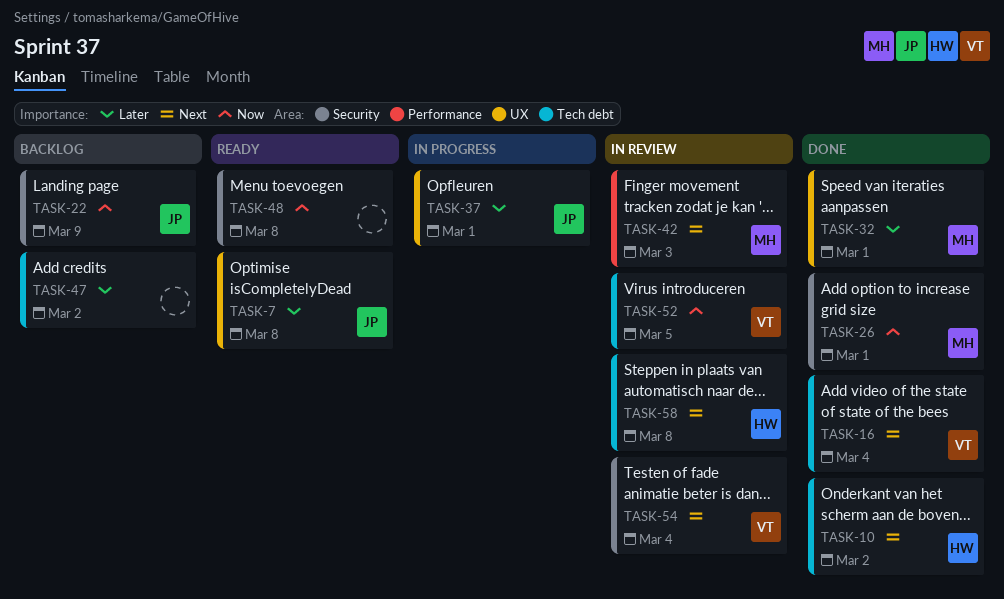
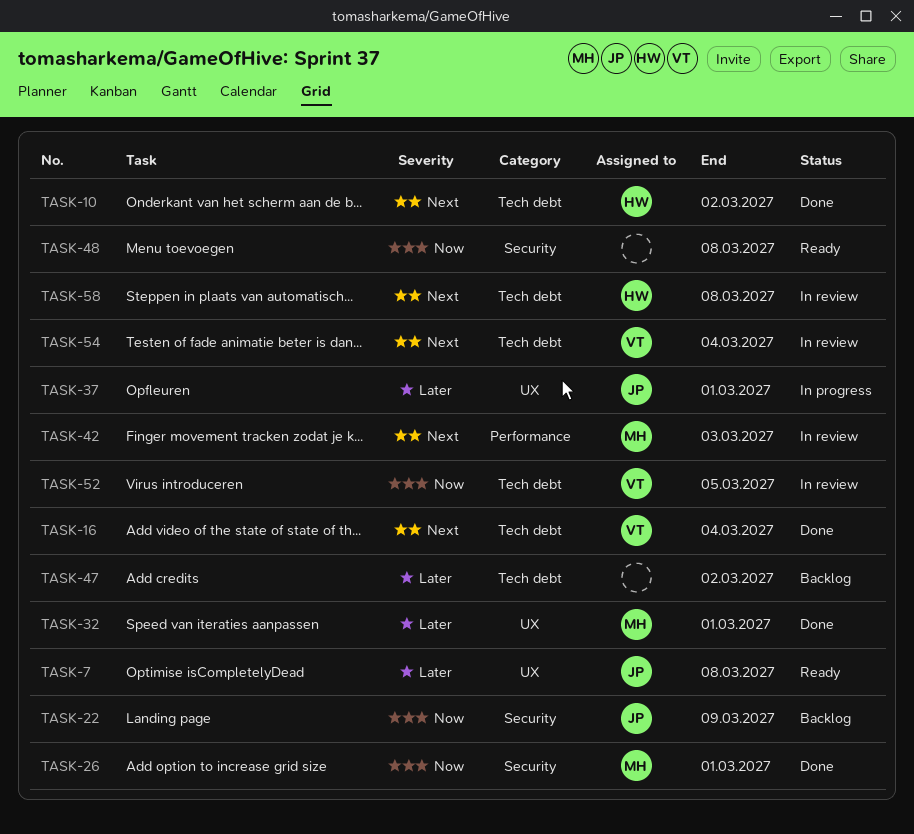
TASK-54, label: Security -> Tech debt

